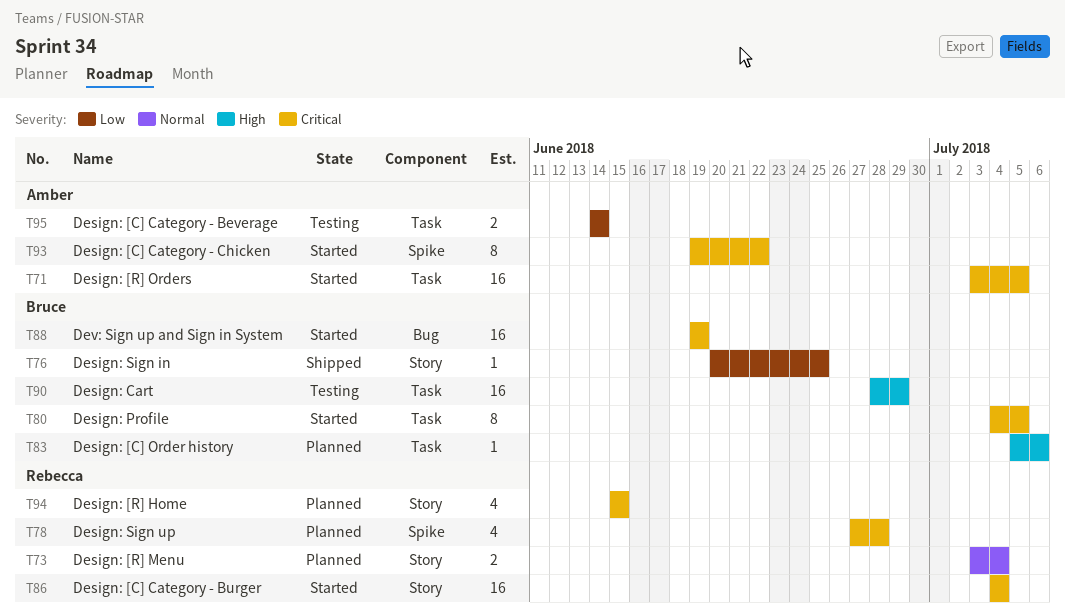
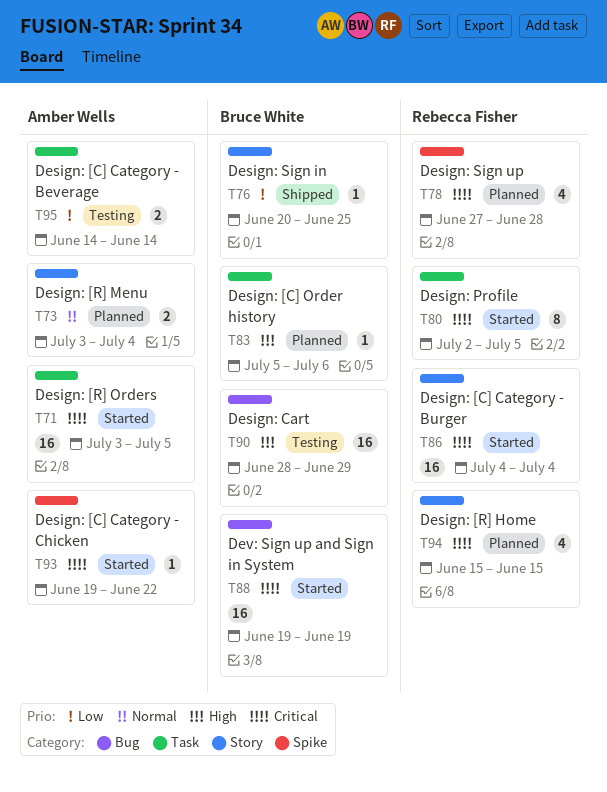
T73, owner: Rebecca Fisher -> Amber Wells
T80, owner: Bruce White -> Rebecca Fisher
T80, start: Jul 4 -> Jul 2
T90, label: Task -> Bug
T93, estimate: 8 -> 1

